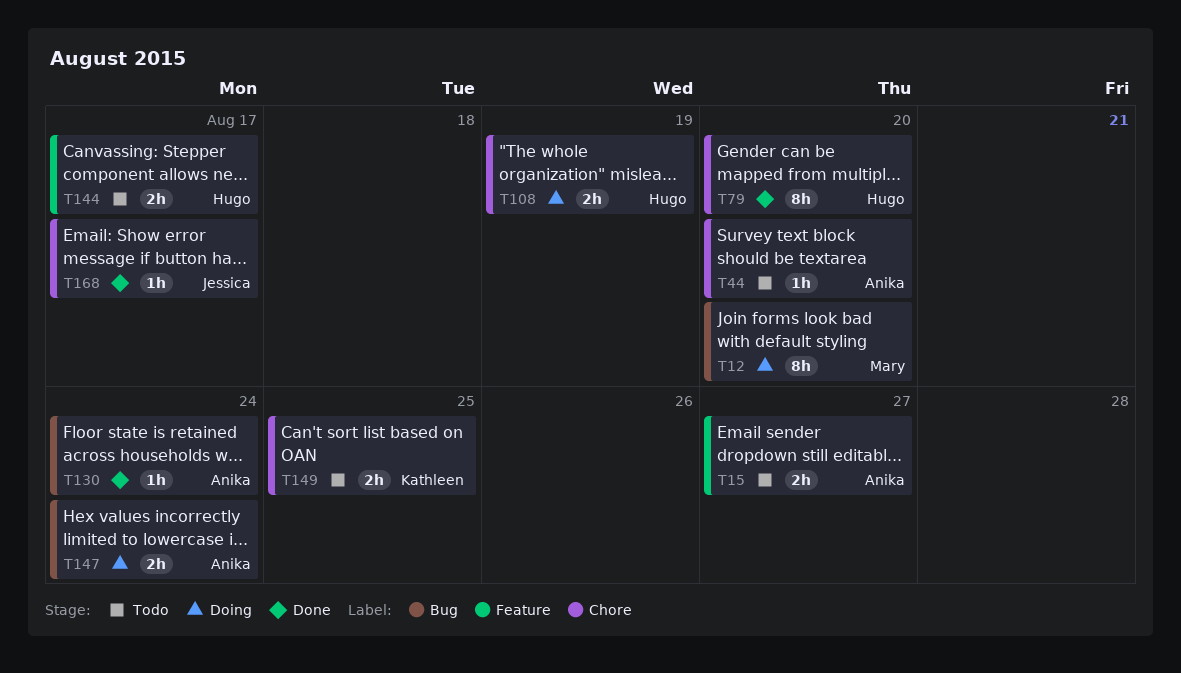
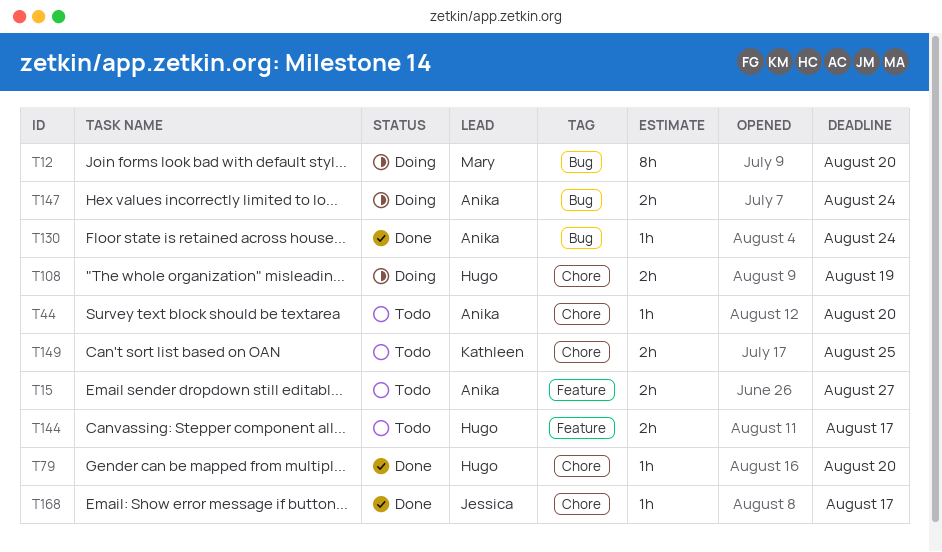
T79, estimate: 8h -> 1h

